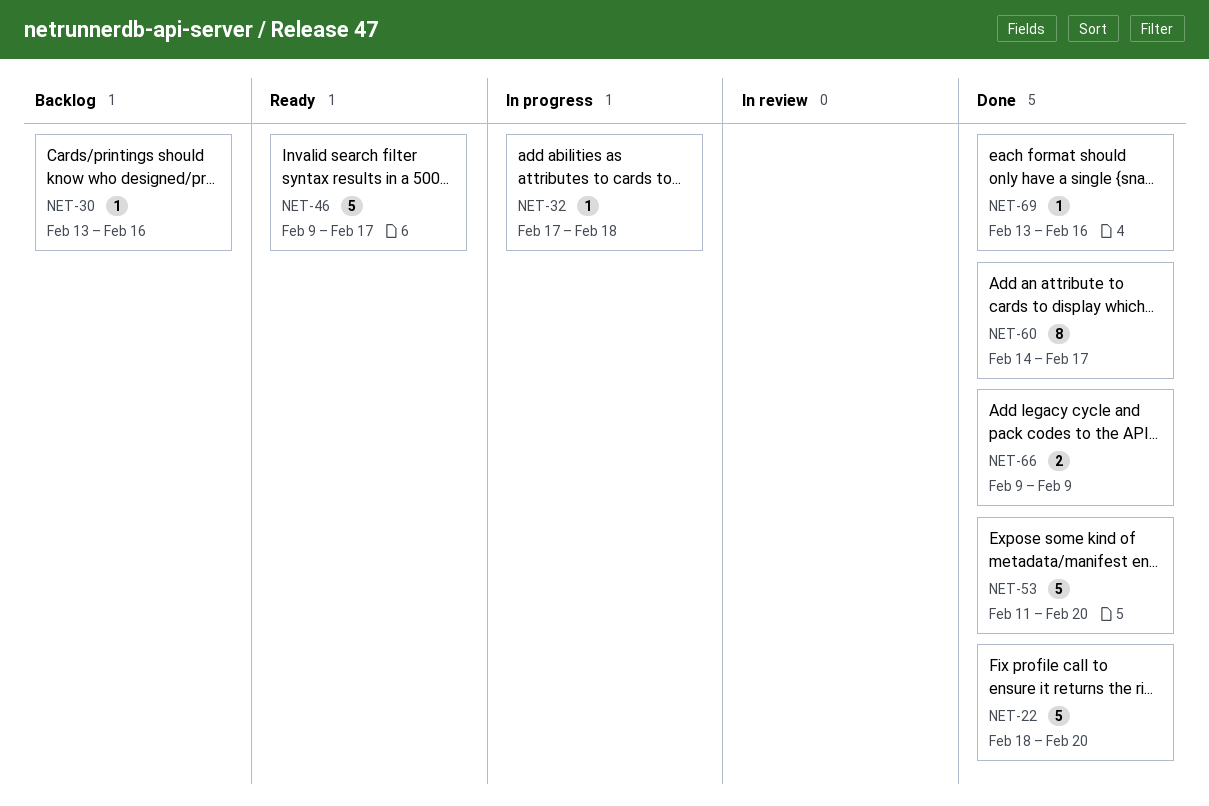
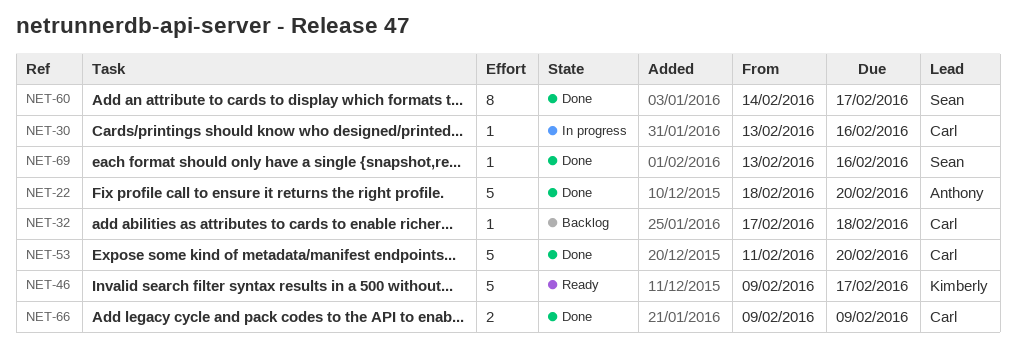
NET-30, status: Backlog -> In progress
NET-32, status: In progress -> Backlog

